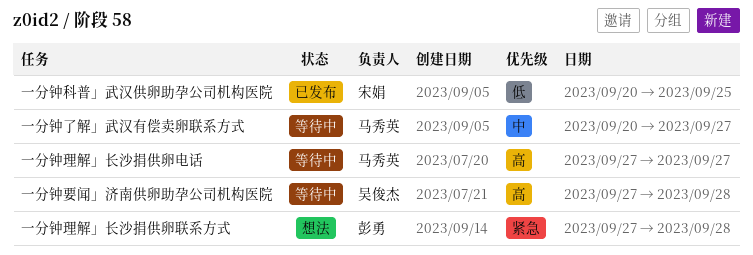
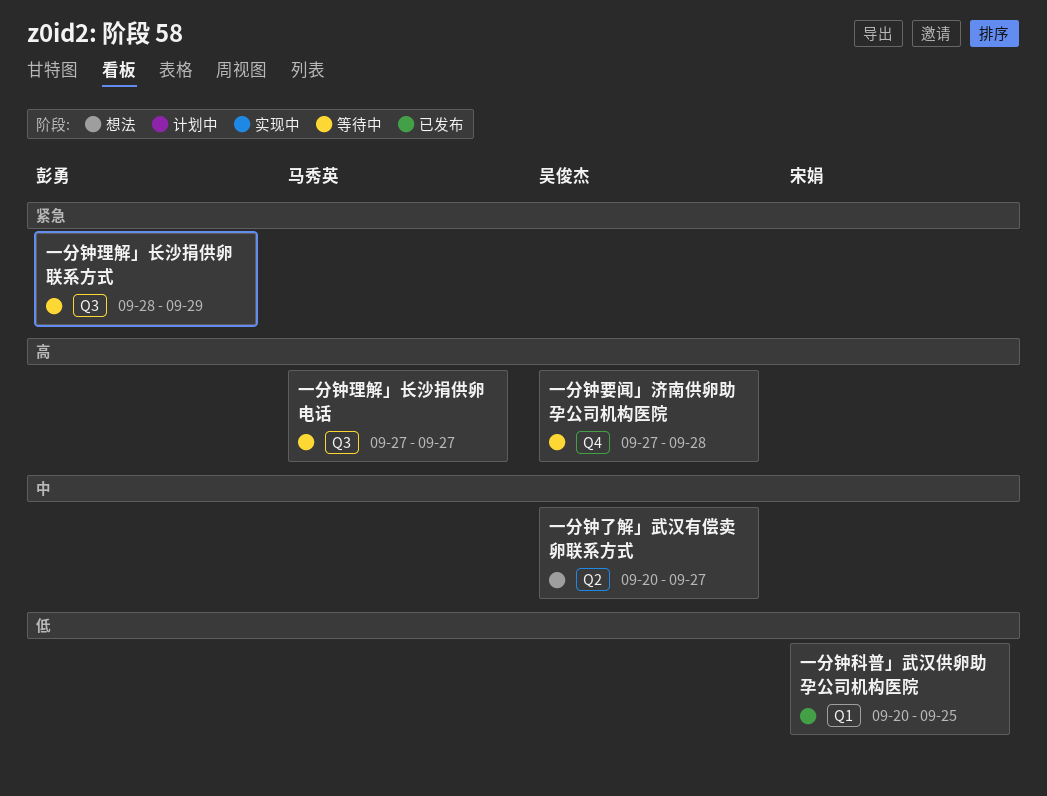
一分钟了解」武汉有偿卖卵联系方式, status: 等待中 -> 想法
一分钟了解」武汉有偿卖卵联系方式, owner: 马秀英 -> 吴俊杰
一分钟理解」长沙捐供卵联系方式, status: 想法 -> 等待中
一分钟理解」长沙捐供卵联系方式, start: Sep 27 -> Sep 28
一分钟理解」长沙捐供卵联系方式, due: Sep 28 -> Sep 29

